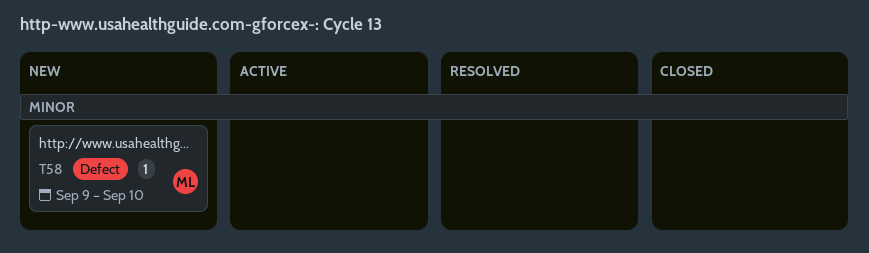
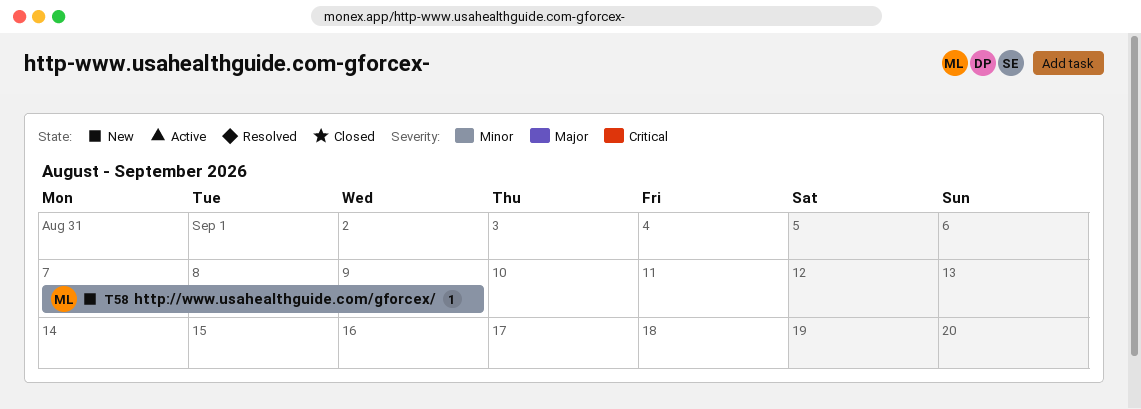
T58, start: Sep 9 -> Sep 7
T58, due: Sep 10 -> Sep 9

